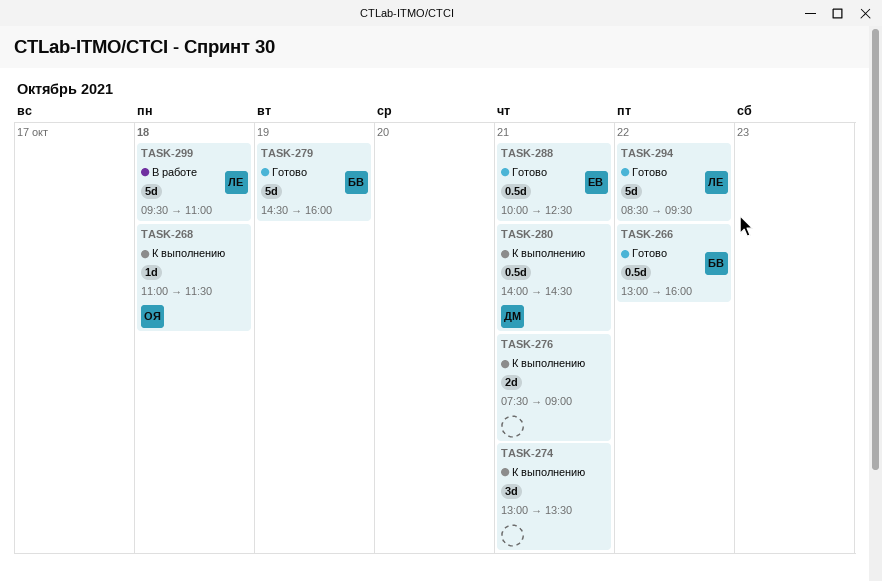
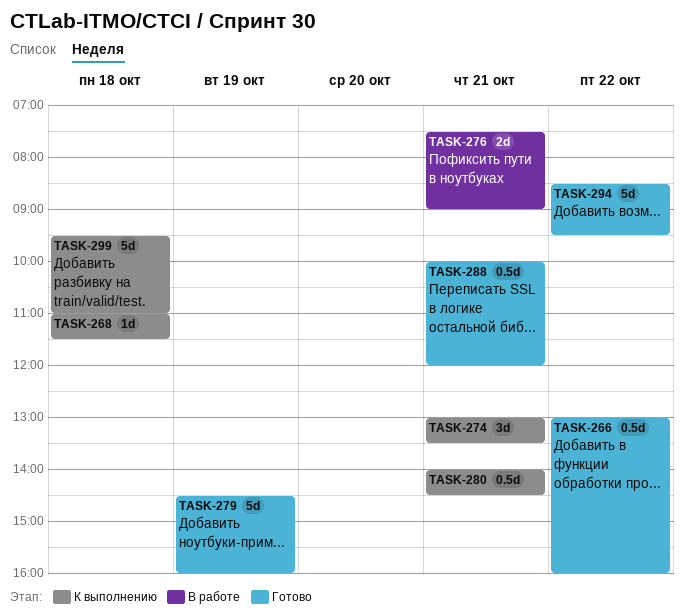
TASK-276, status: К выполнению -> В работе
TASK-288, ends: 12:30 -> 12:00
TASK-299, status: В работе -> К выполнению

